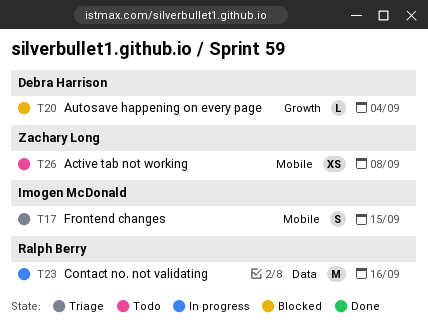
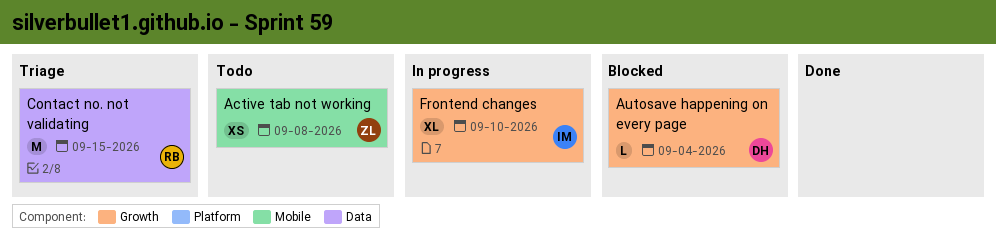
Contact no. not validating, status: In progress -> Triage
Contact no. not validating, due: Sep 16 -> Sep 15
Frontend changes, status: Triage -> In progress
Frontend changes, label: Mobile -> Growth
Frontend changes, estimate: S -> XL
Frontend changes, due: Sep 15 -> Sep 10

